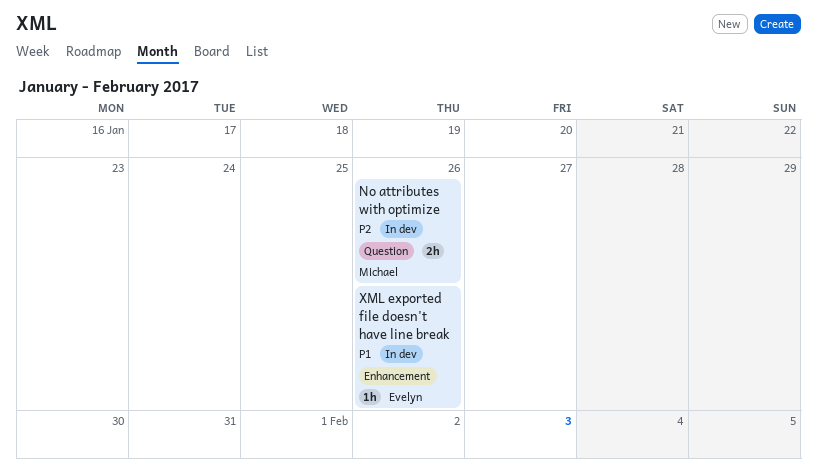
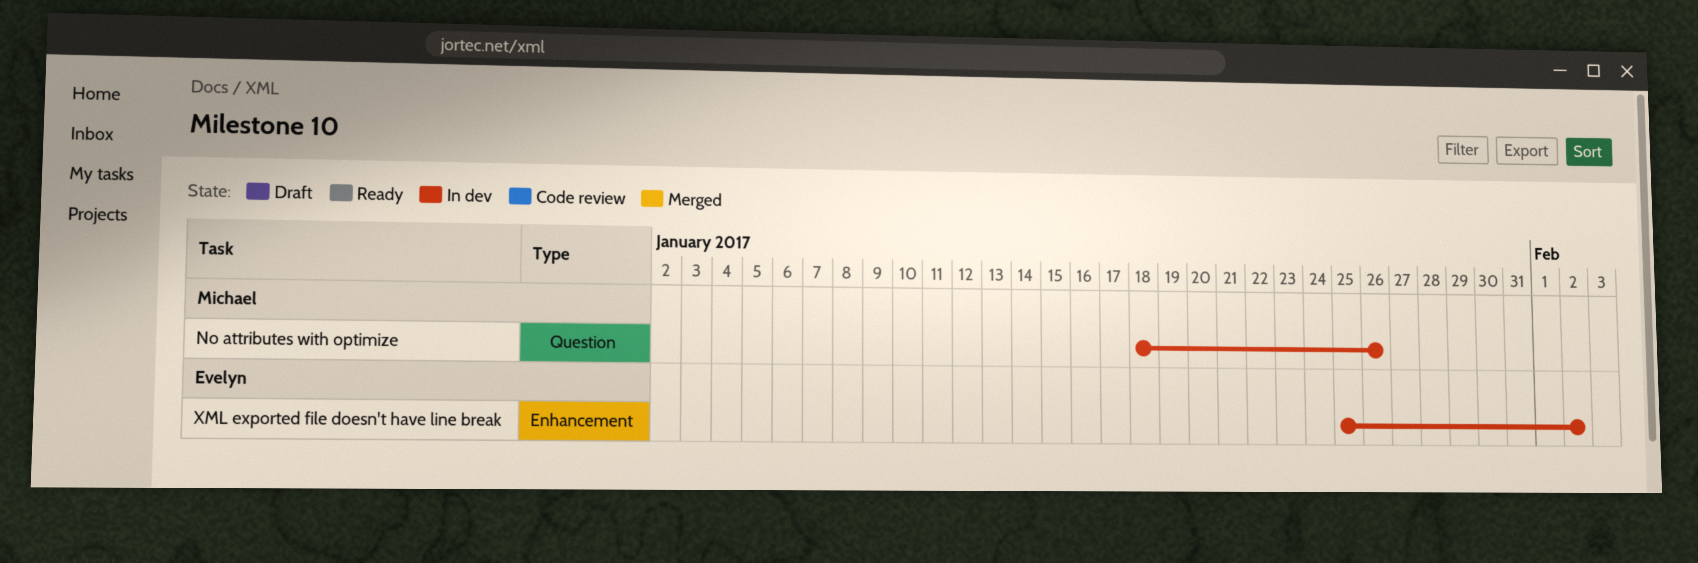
XML exported file doesn't have line break, due: Jan 26 -> Feb 2

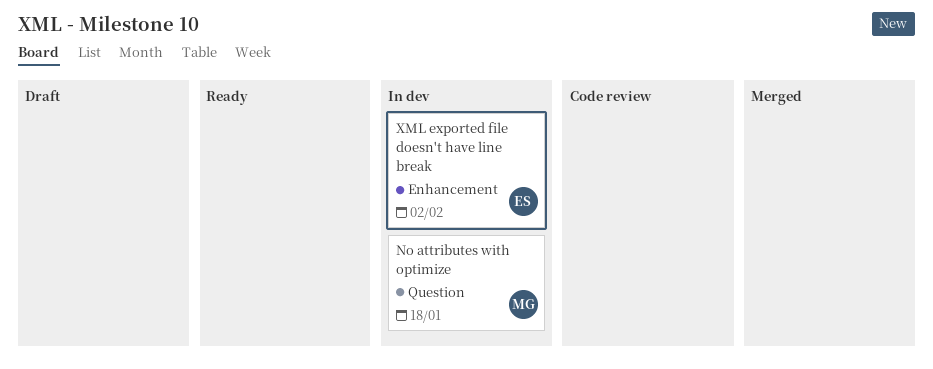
No attributes with optimize, due: Jan 26 -> Jan 18

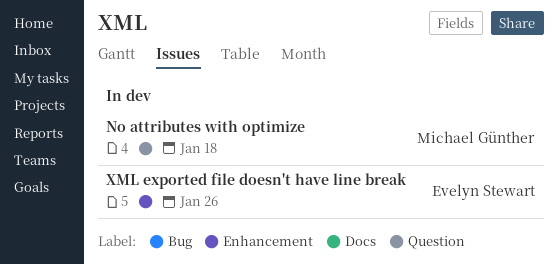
XML exported file doesn't have line break, due: Feb 2 -> Jan 26

